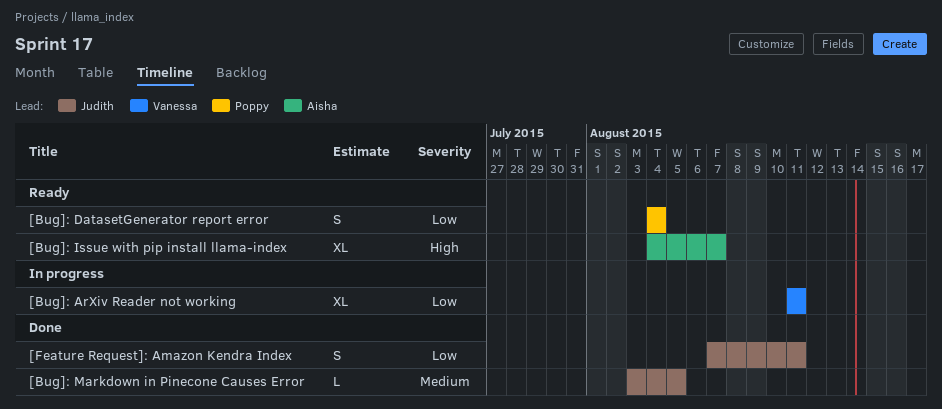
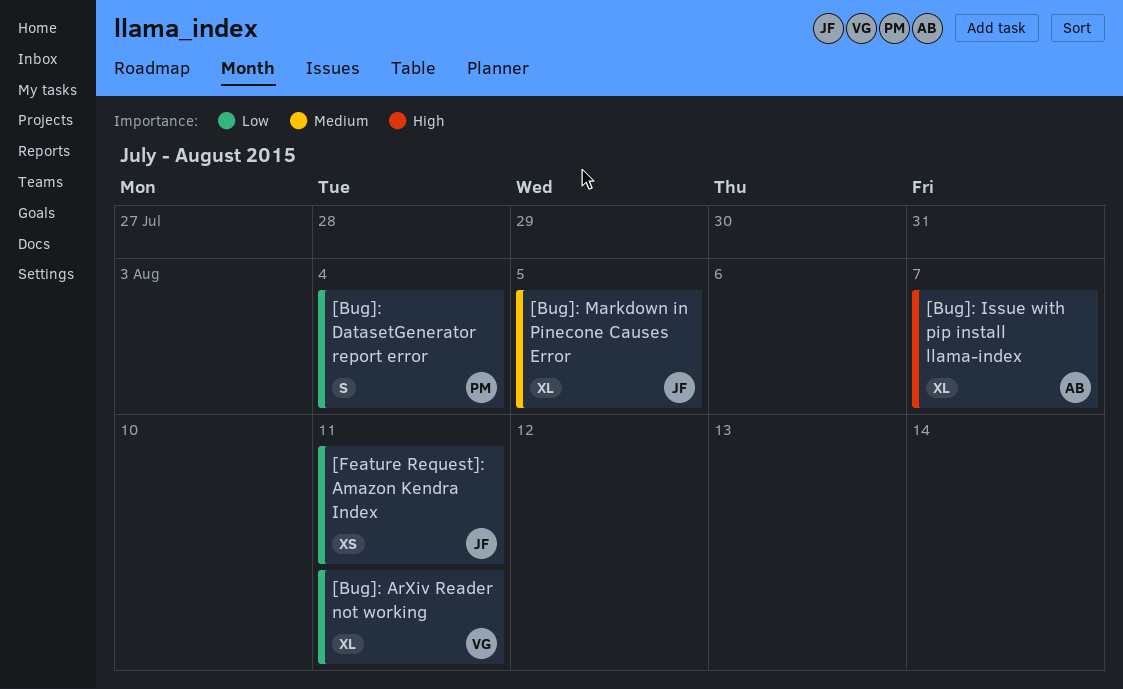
[Bug]: Markdown in Pinecone Causes Error, estimate: L -> XL
[Feature Request]: Amazon Kendra Index, estimate: S -> XS

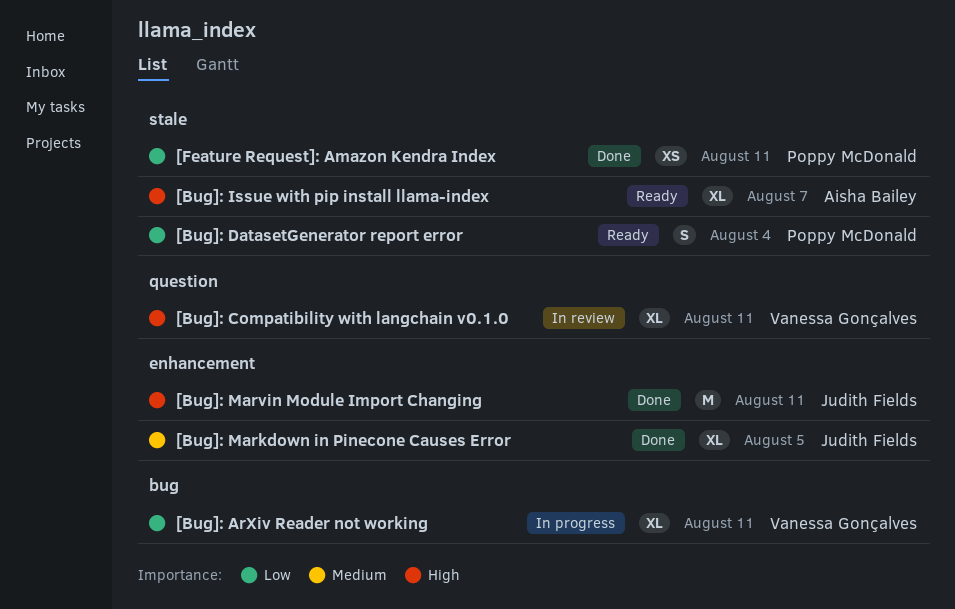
[Bug]: Compatibility with langchain v0.1.0: none -> present
[Bug]: Marvin Module Import Changing: none -> present
[Feature Request]: Amazon Kendra Index, owner: Judith Fields -> Poppy McDonald

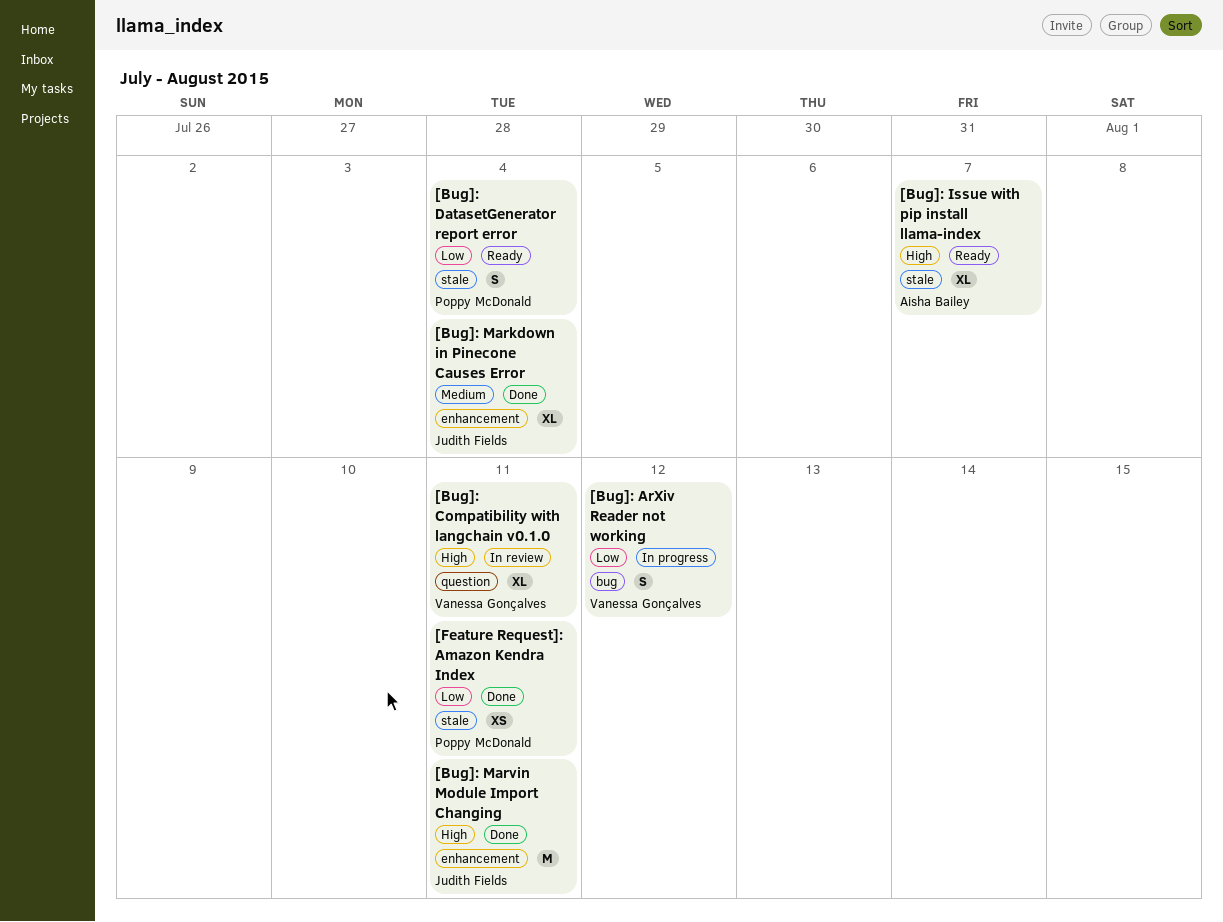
[Bug]: ArXiv Reader not working, estimate: XL -> S
[Bug]: ArXiv Reader not working, due: Aug 11 -> Aug 12
[Bug]: Markdown in Pinecone Causes Error, due: Aug 5 -> Aug 4

